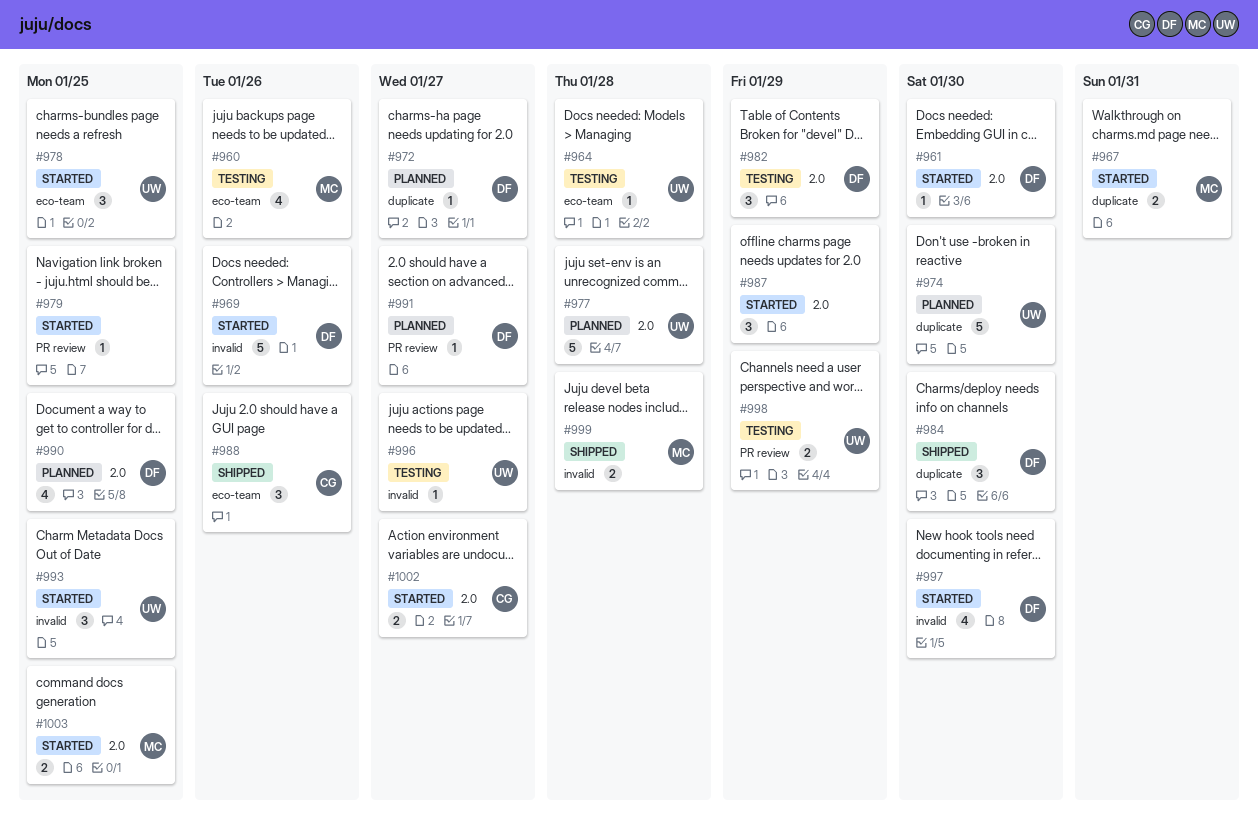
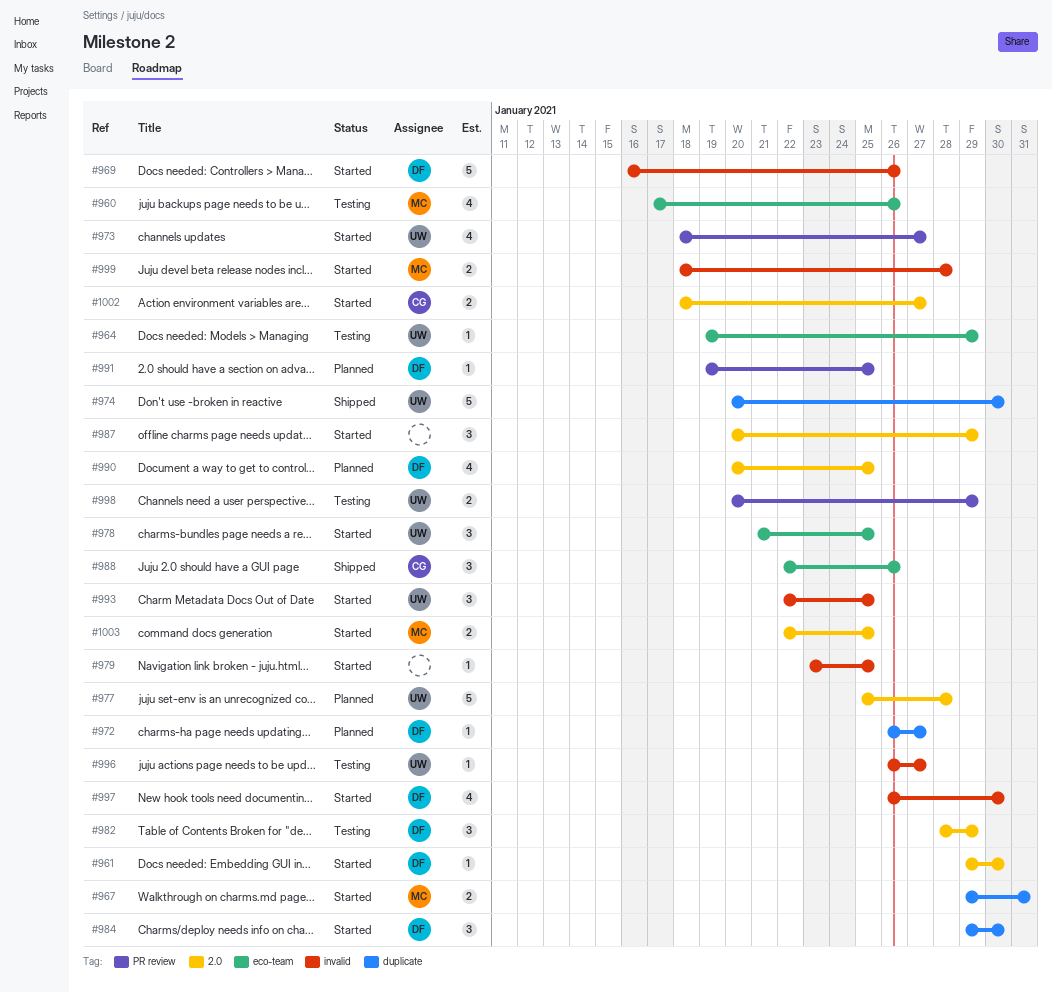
#964, due: Jan 28 -> Jan 29
#973: none -> present
#974, status: Planned -> Shipped
#979, label: PR review -> invalid
#984, status: Shipped -> Started
#991, due: Jan 27 -> Jan 25
#999, status: Shipped -> Started

